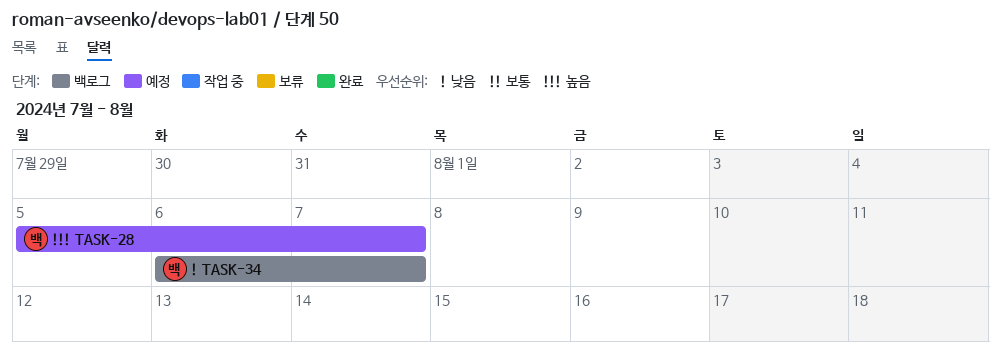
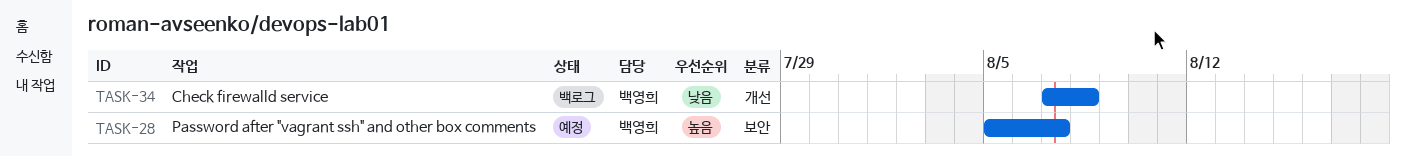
TASK-34, start: Aug 6 -> Aug 7
TASK-34, due: Aug 7 -> Aug 8

